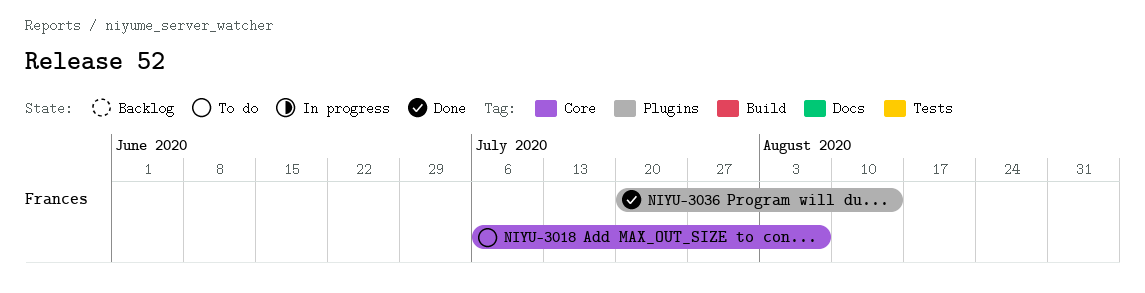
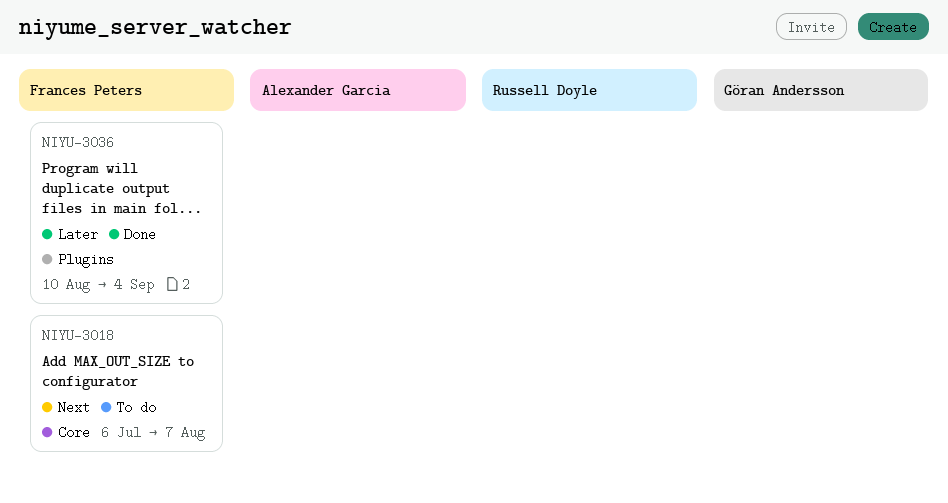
NIYU-3036, start: Jul 20 -> Aug 10
NIYU-3036, due: Aug 14 -> Sep 4

